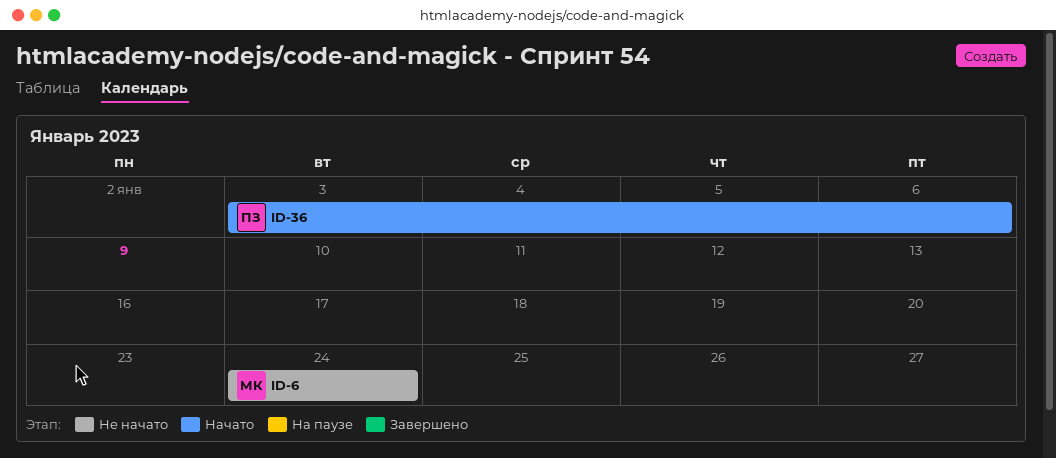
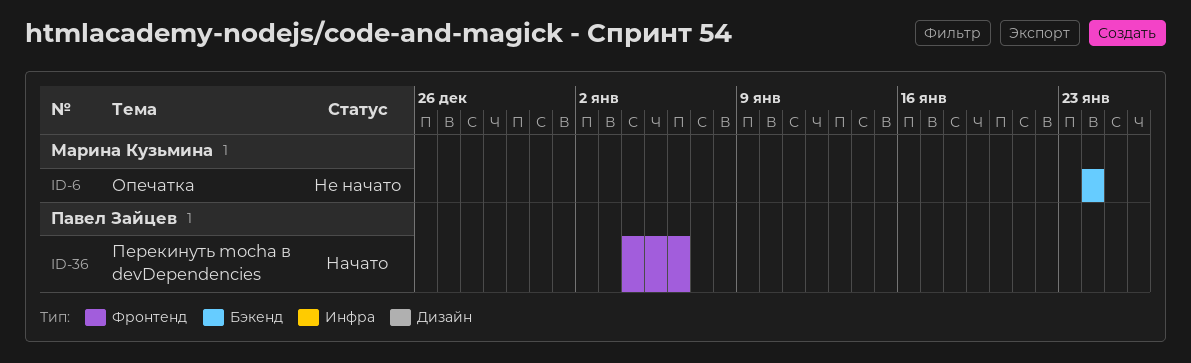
ID-36, start: Jan 3 -> Jan 4

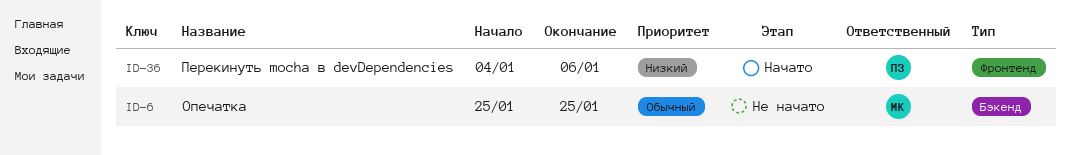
ID-6, start: Jan 24 -> Jan 25
ID-6, due: Jan 24 -> Jan 25

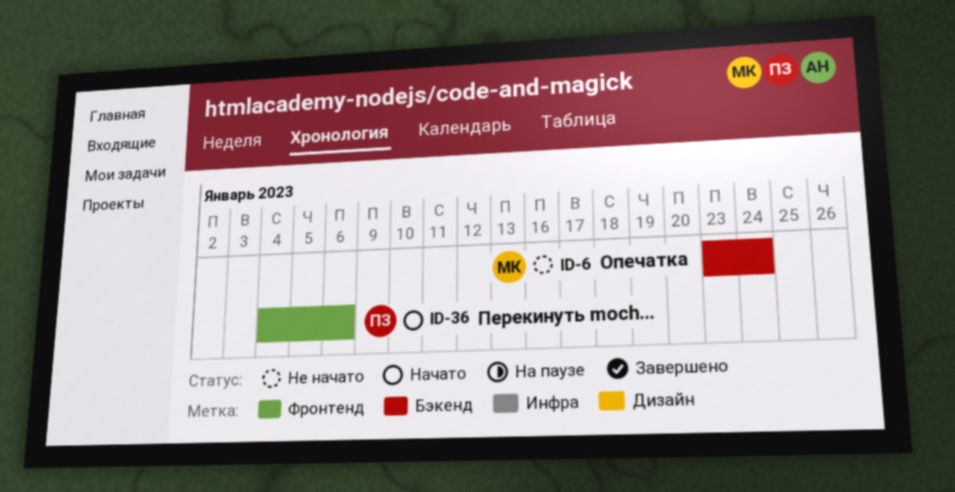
ID-6, start: Jan 25 -> Jan 23
ID-6, due: Jan 25 -> Jan 24

